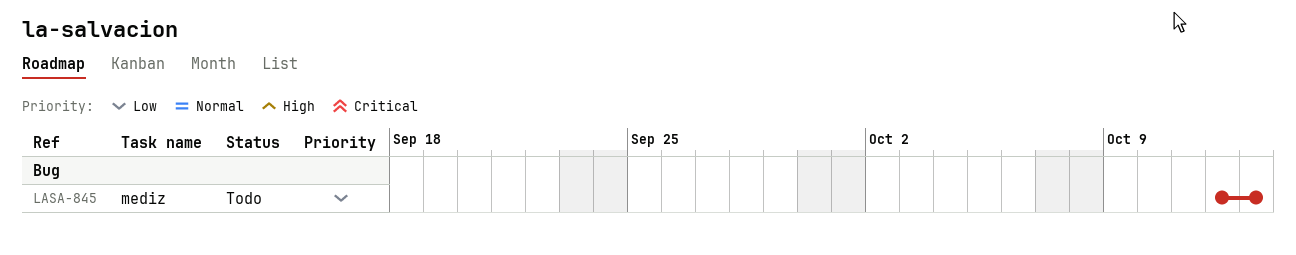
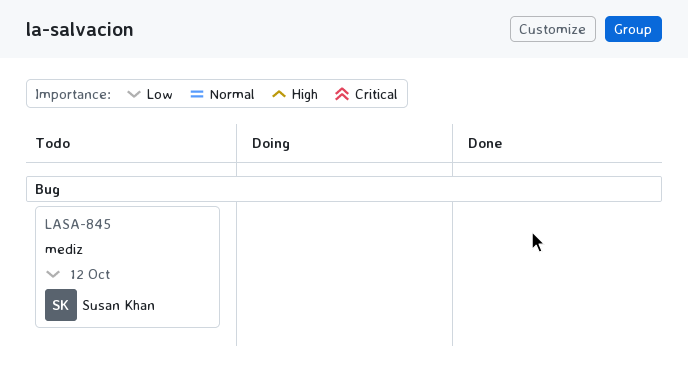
LASA-845, due: Oct 13 -> Oct 12

